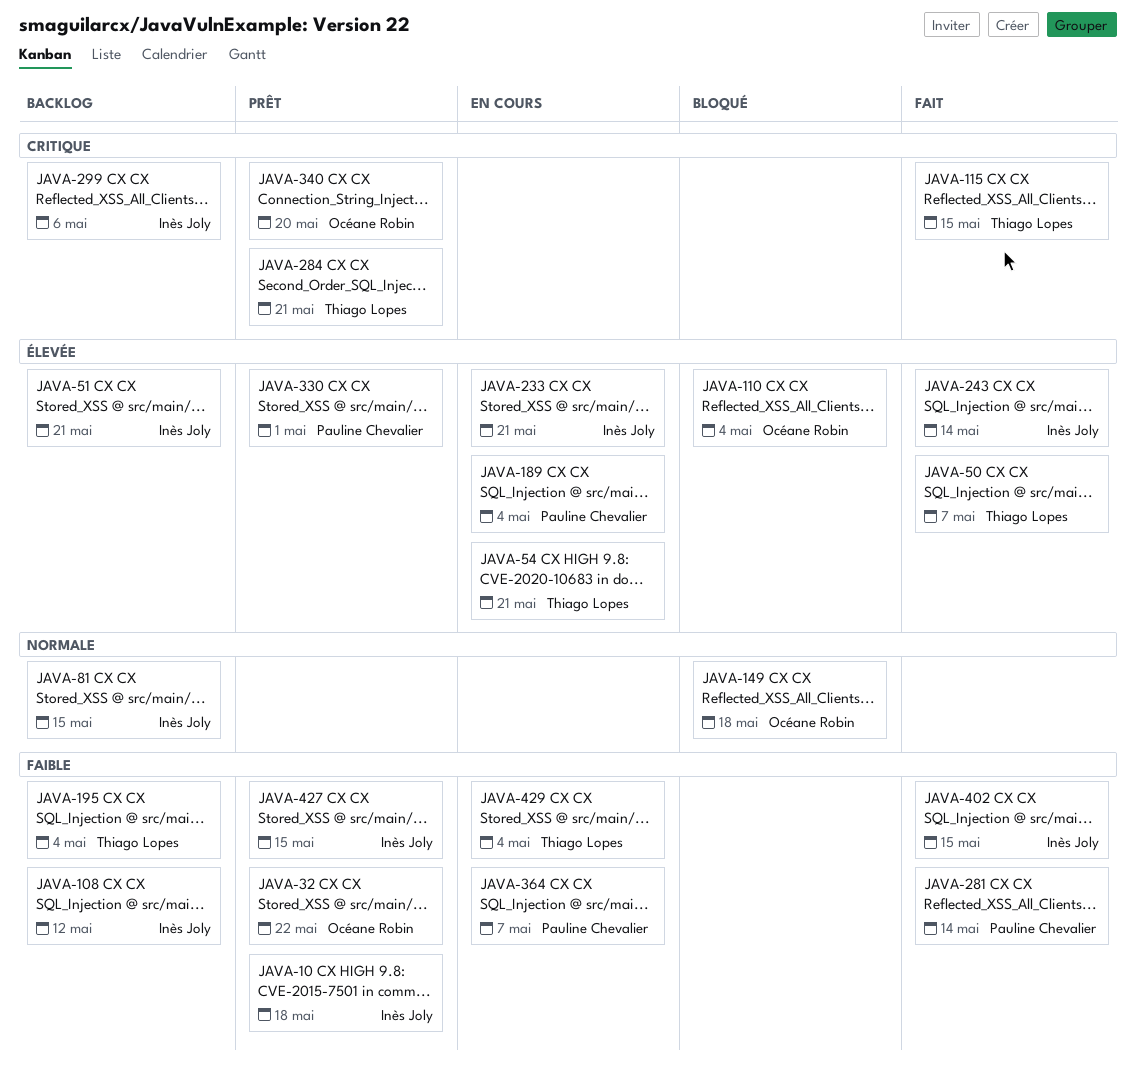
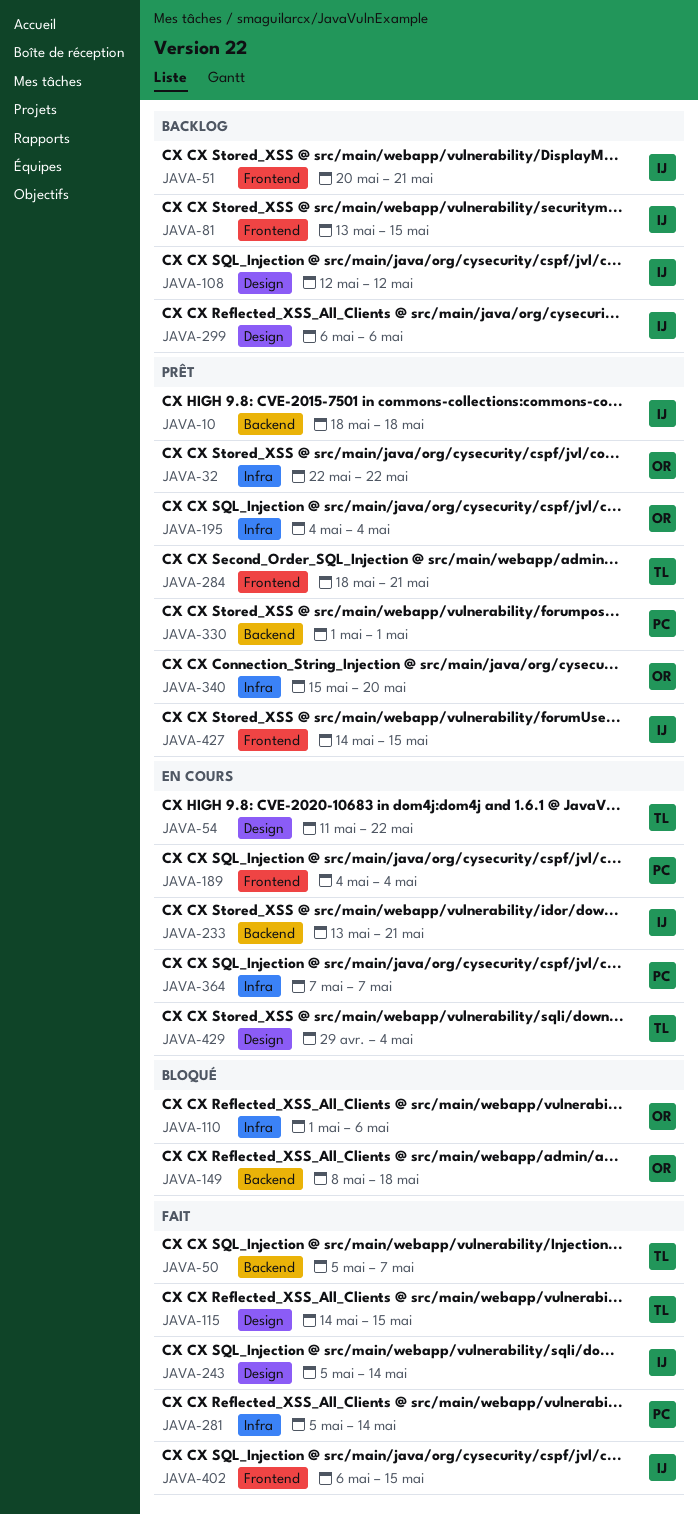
JAVA-54, due: May 21 -> May 22
JAVA-110, due: May 4 -> May 6
JAVA-195, status: Backlog -> Prêt
JAVA-195, owner: Thiago Lopes -> Océane Robin

